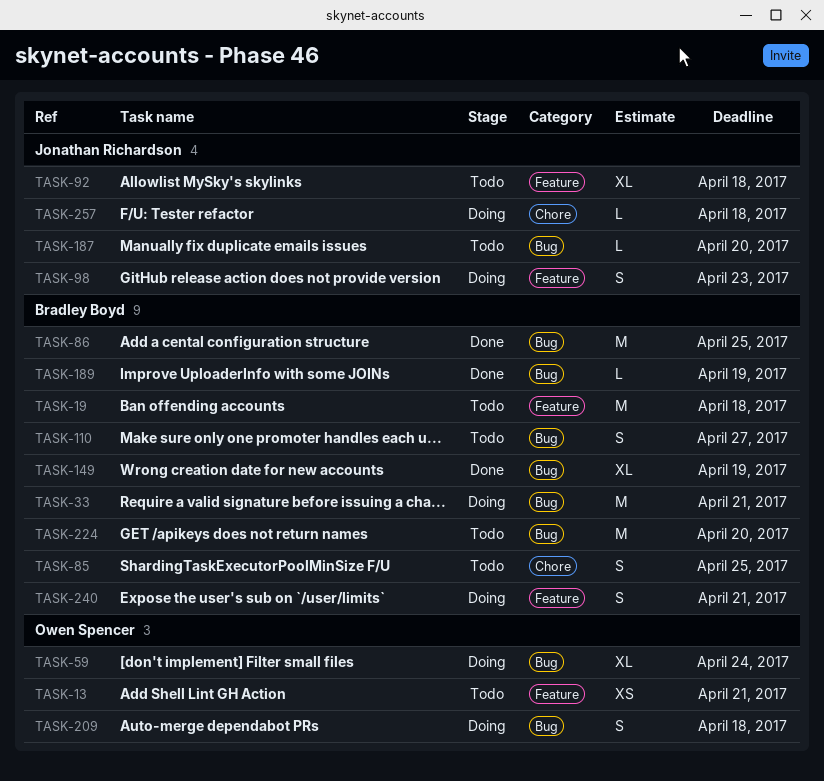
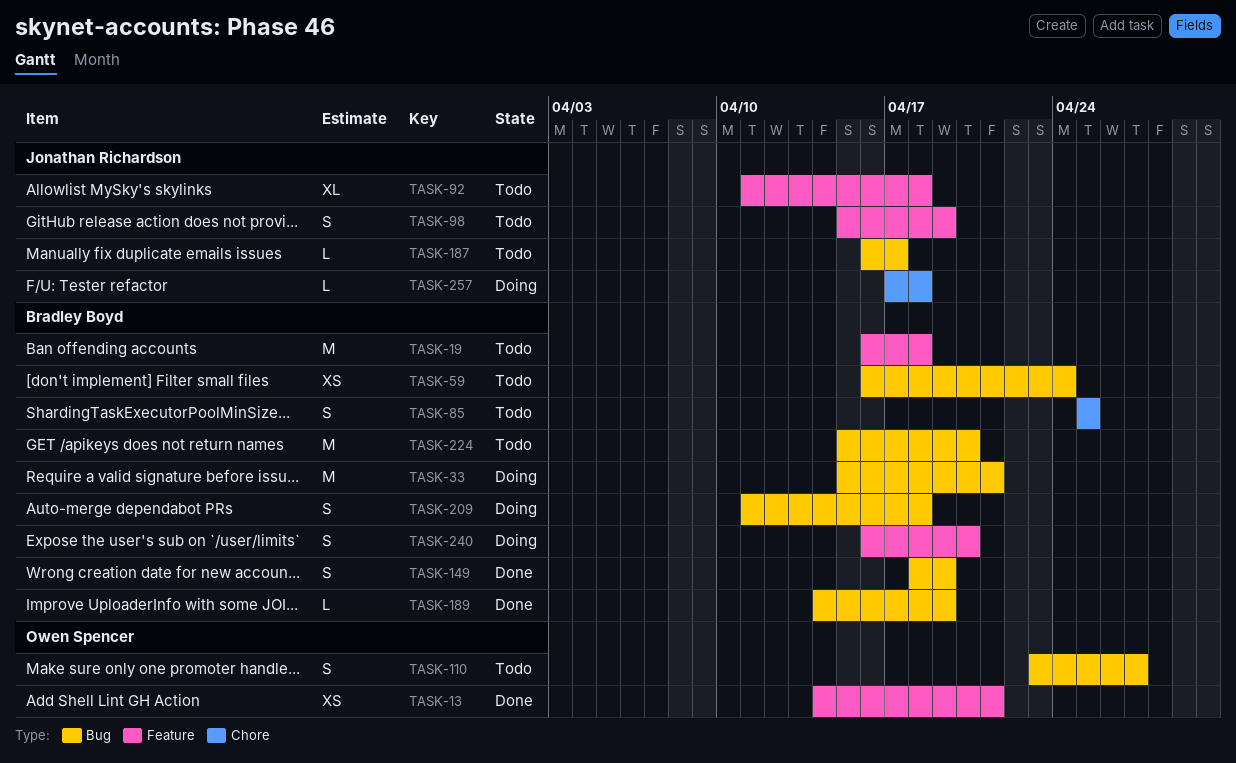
TASK-13, status: Todo -> Done
TASK-59, status: Doing -> Todo
TASK-59, owner: Owen Spencer -> Bradley Boyd
TASK-59, estimate: XL -> XS
TASK-86: present -> none
TASK-98, status: Doing -> Todo
TASK-98, due: Apr 23 -> Apr 19
TASK-110, owner: Bradley Boyd -> Owen Spencer
TASK-149, estimate: XL -> S
TASK-187, due: Apr 20 -> Apr 17
TASK-209, owner: Owen Spencer -> Bradley Boyd
TASK-240, due: Apr 21 -> Apr 20

